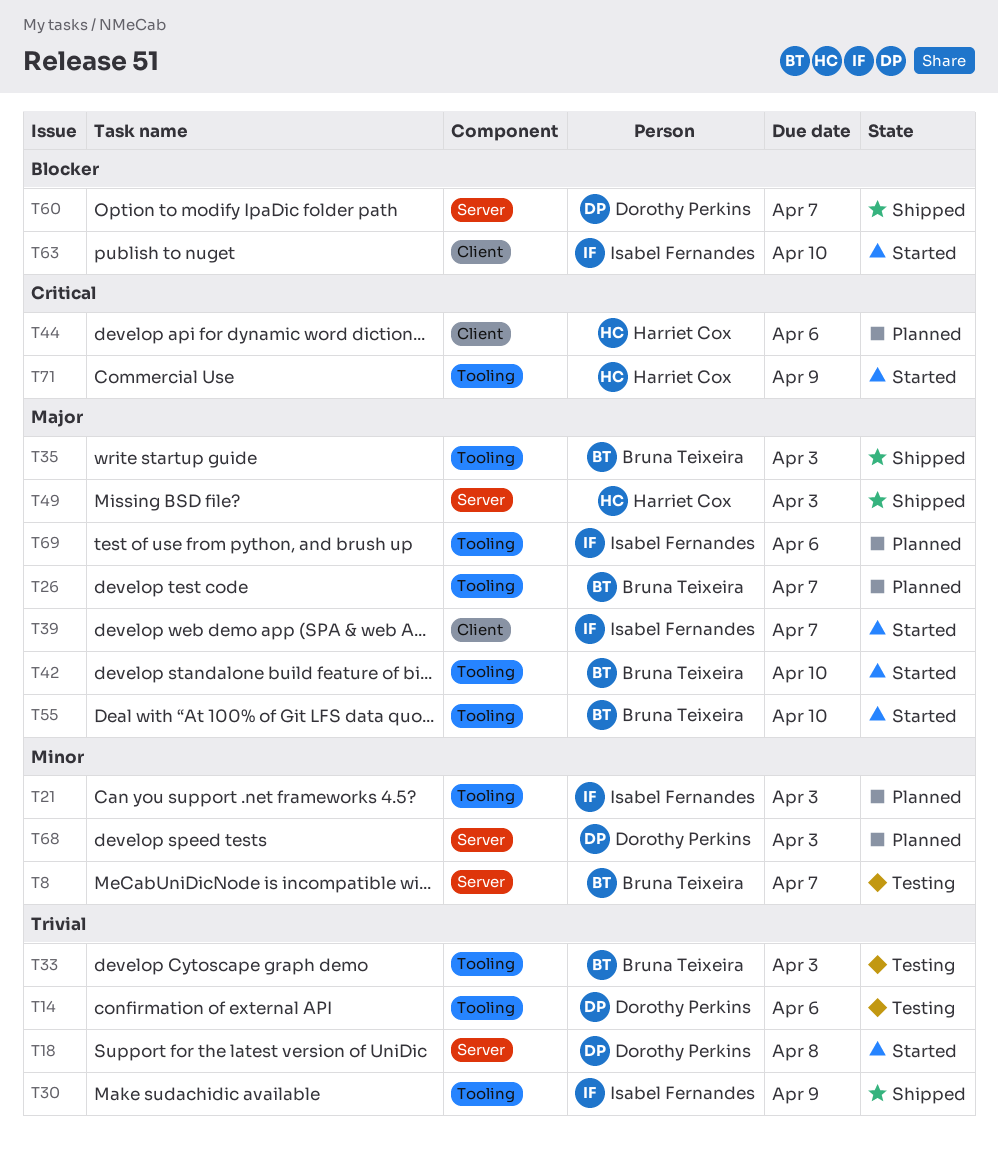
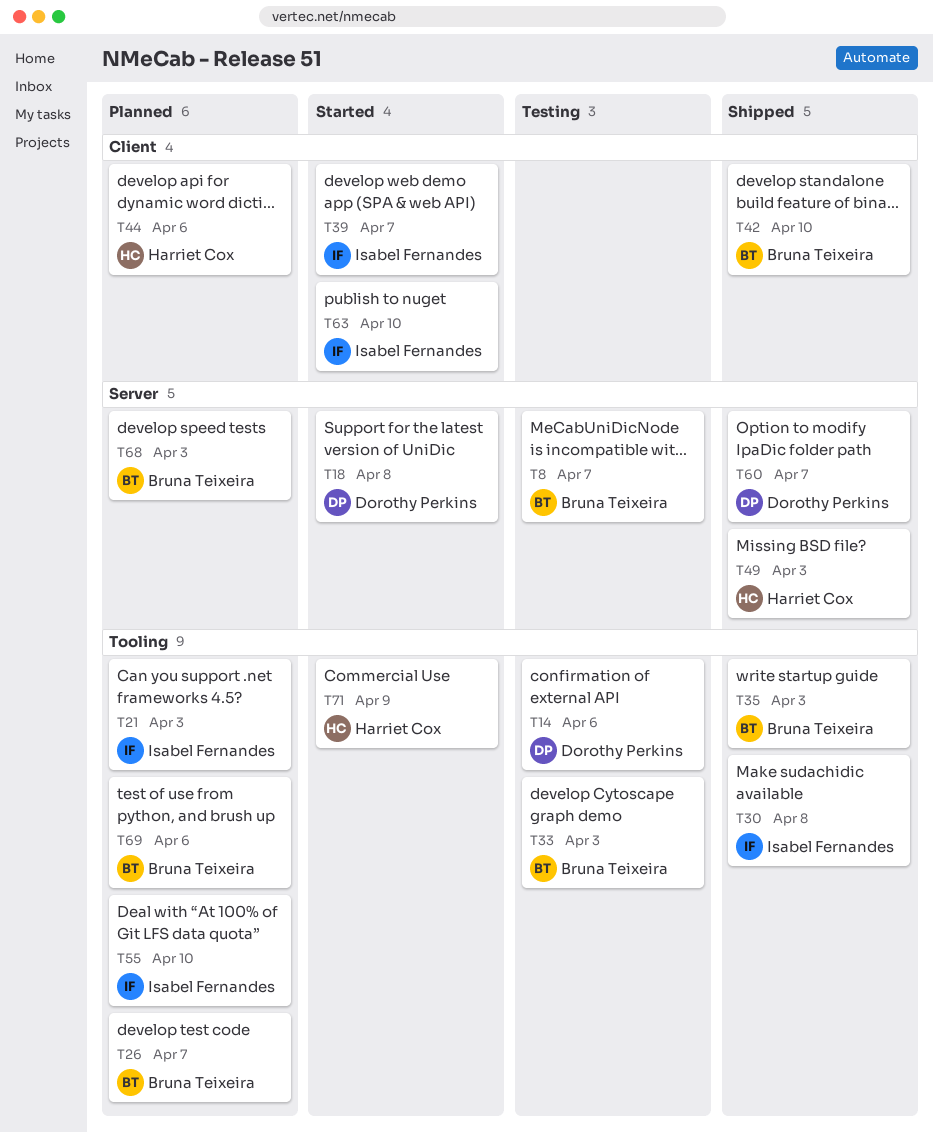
T30, due: Apr 9 -> Apr 8
T42, status: Started -> Shipped
T42, label: Tooling -> Client
T55, status: Started -> Planned
T55, owner: Bruna Teixeira -> Isabel Fernandes
T68, owner: Dorothy Perkins -> Bruna Teixeira
T69, owner: Isabel Fernandes -> Bruna Teixeira

